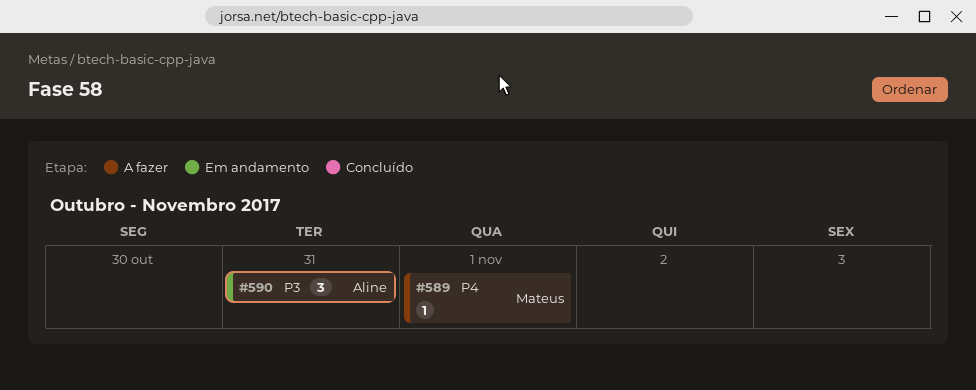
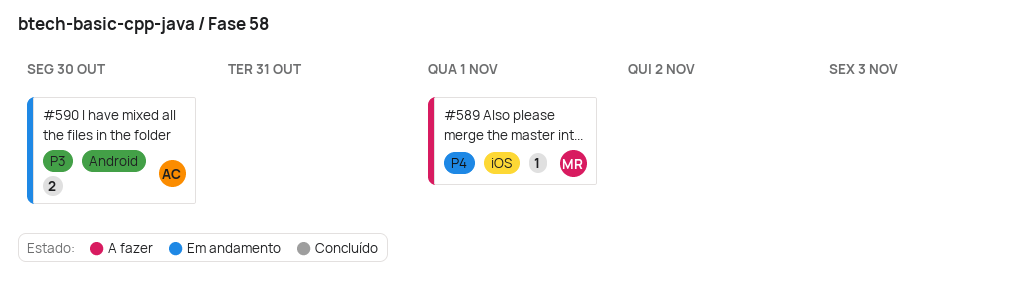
#590, estimate: 3 -> 2
#590, due: Oct 31 -> Oct 30

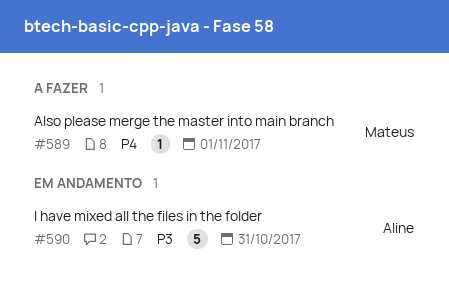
#590, estimate: 2 -> 5
#590, due: Oct 30 -> Oct 31

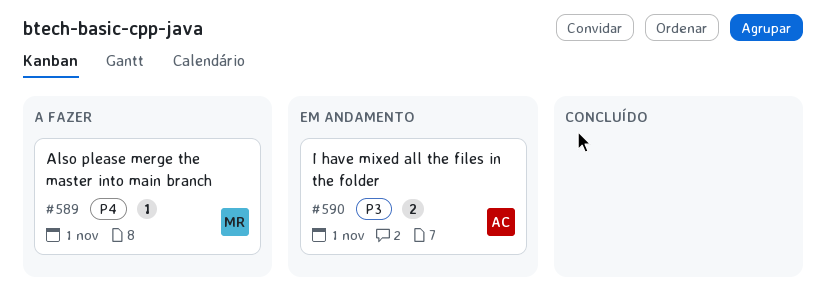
#590, estimate: 5 -> 2
#590, due: Oct 31 -> Nov 1

